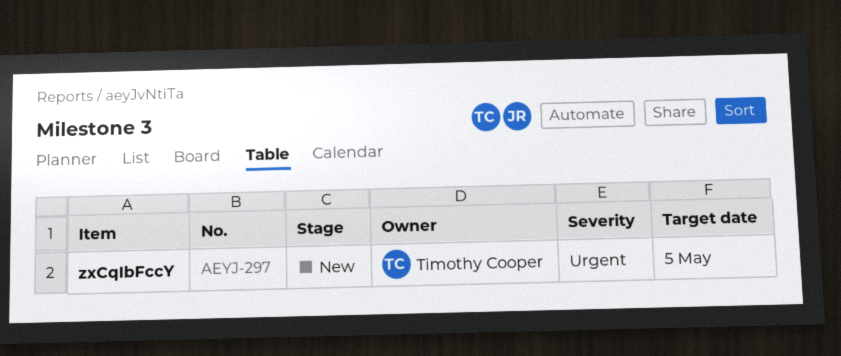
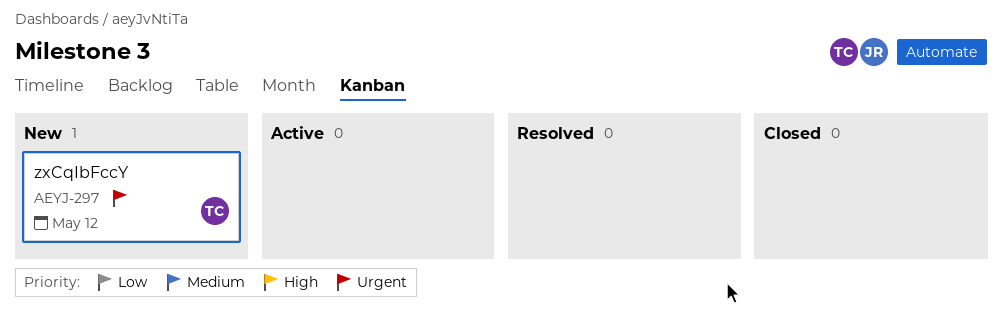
AEYJ-297, due: May 5 -> May 12

